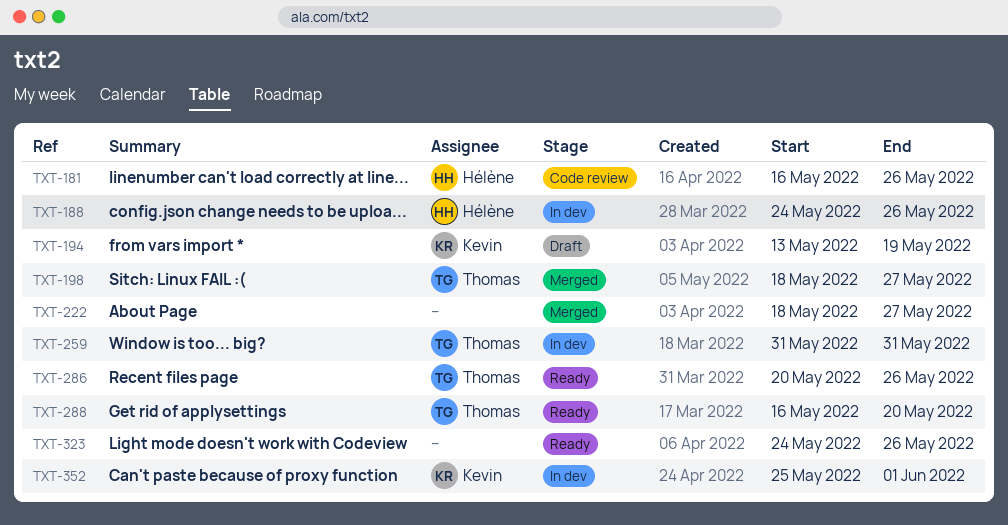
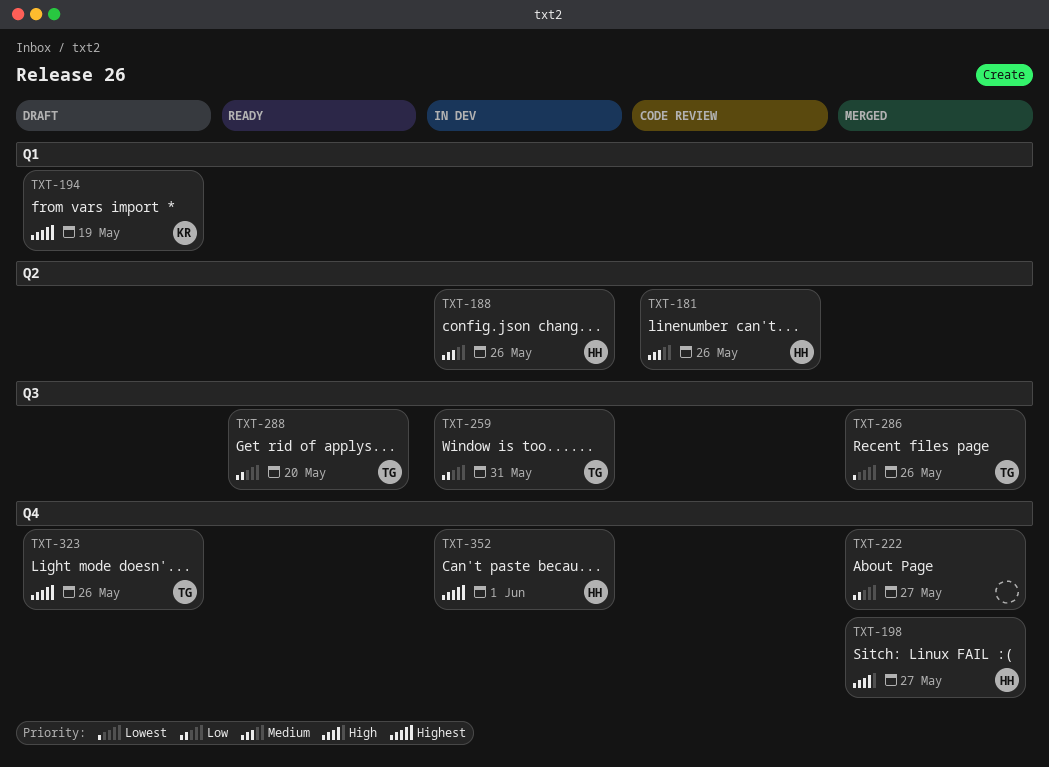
TXT-198, owner: Thomas -> Hélène
TXT-286, status: Ready -> Merged
TXT-323, status: Ready -> Draft
TXT-323, owner: none -> Thomas
TXT-352, owner: Kevin -> Hélène

